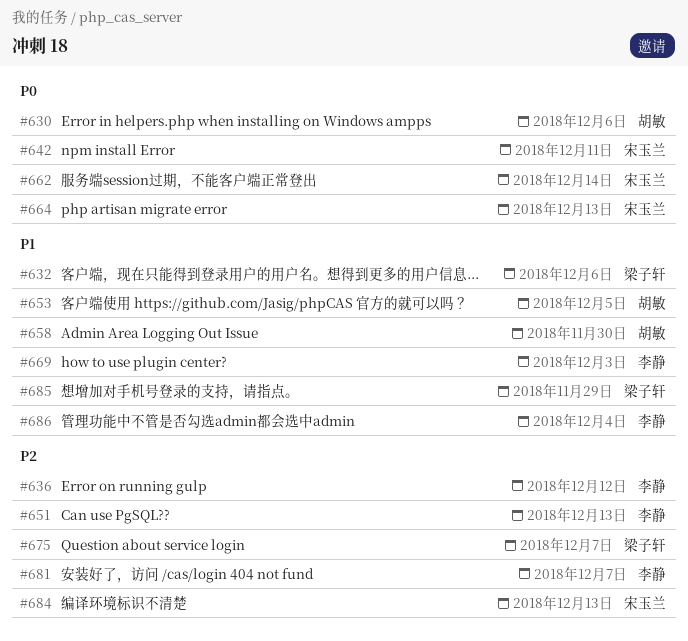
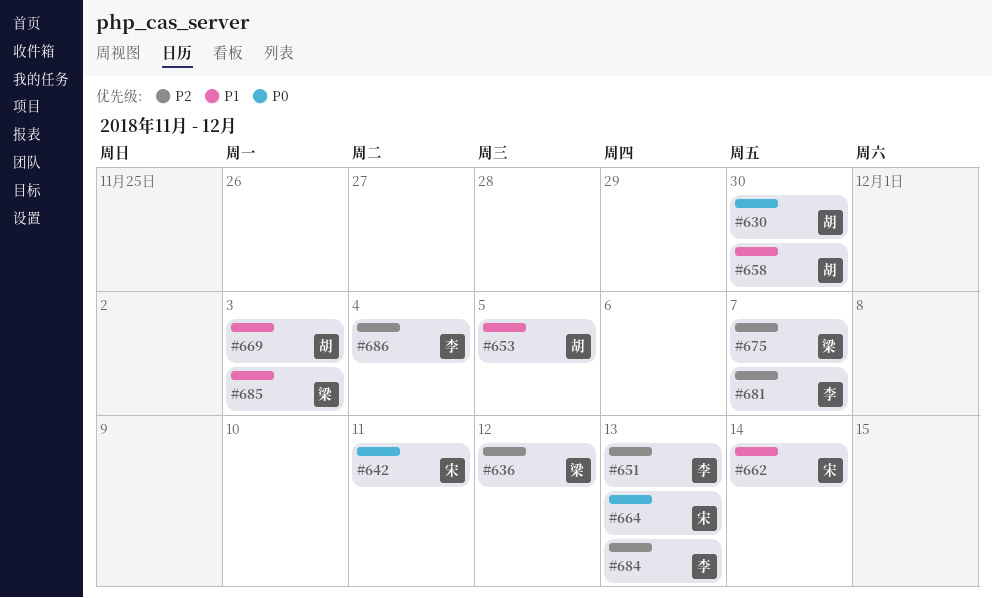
#630, due: Dec 6 -> Nov 30
#632: present -> none
#636, owner: 李静 -> 梁子轩
#662, priority: P0 -> P1
#669, owner: 李静 -> 胡敏
#684, owner: 宋玉兰 -> 李静
#685, due: Nov 29 -> Dec 3
#686, priority: P1 -> P2

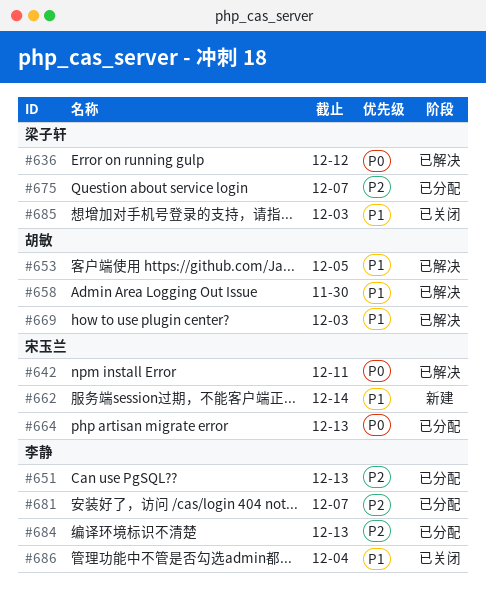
#630: present -> none
#636, priority: P2 -> P0
#686, priority: P2 -> P1

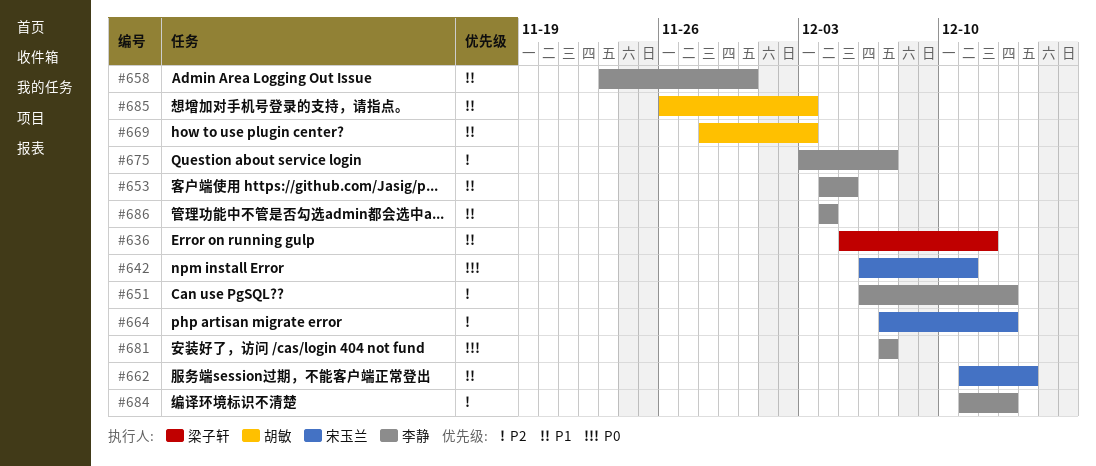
#636, priority: P0 -> P1
#653, owner: 胡敏 -> 李静
#658, owner: 胡敏 -> 李静
#664, priority: P0 -> P2
#675, owner: 梁子轩 -> 李静
#681, priority: P2 -> P0
#685, owner: 梁子轩 -> 胡敏

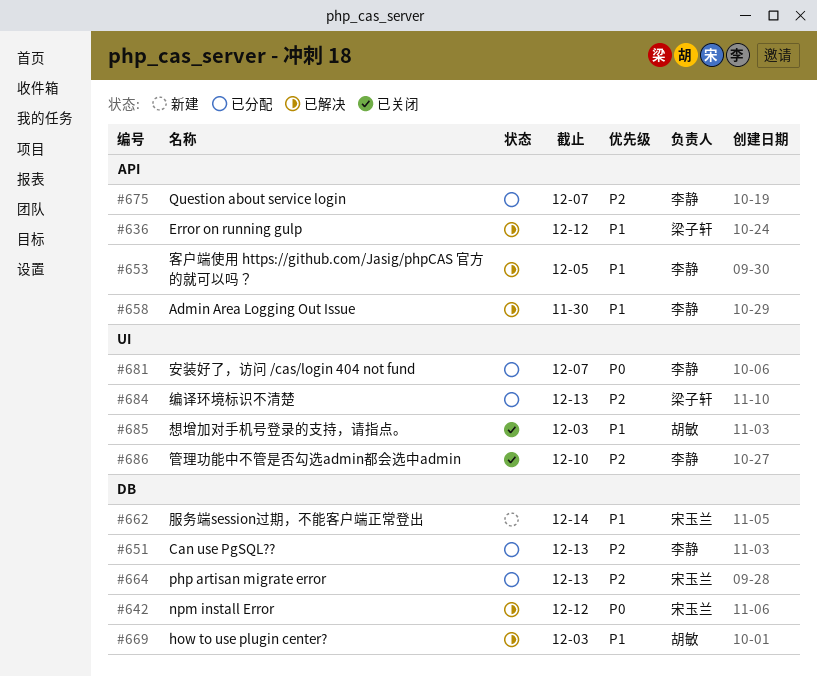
#642, due: Dec 11 -> Dec 12
#684, owner: 李静 -> 梁子轩
#686, priority: P1 -> P2
#686, due: Dec 4 -> Dec 10

